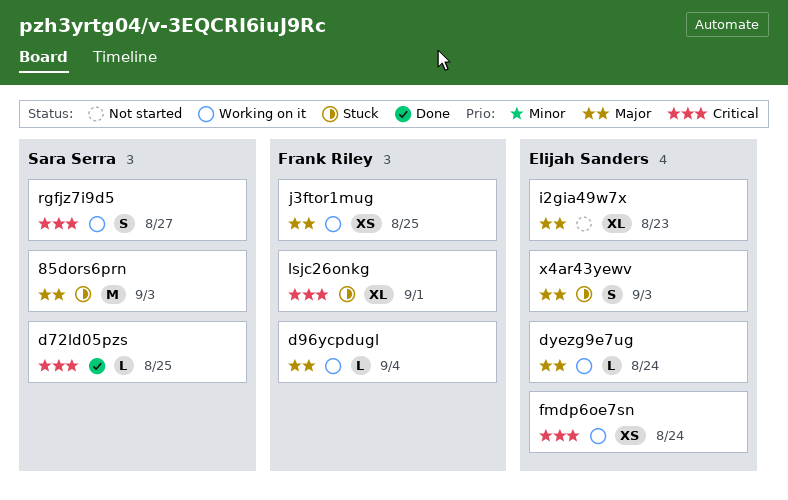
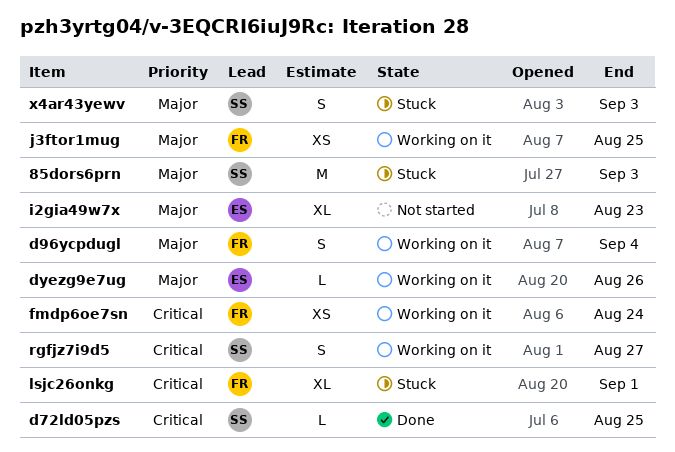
d96ycpdugl, estimate: L -> S
dyezg9e7ug, due: Aug 24 -> Aug 26
fmdp6oe7sn, owner: Elijah Sanders -> Frank Riley
x4ar43yewv, owner: Elijah Sanders -> Sara Serra

